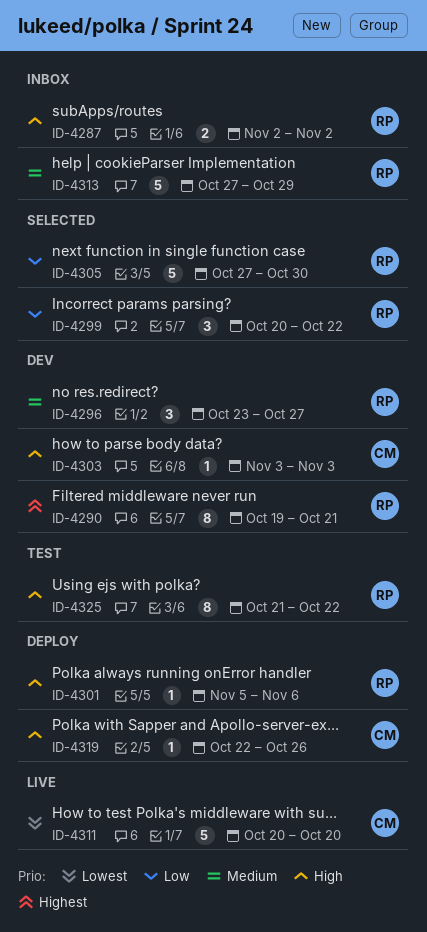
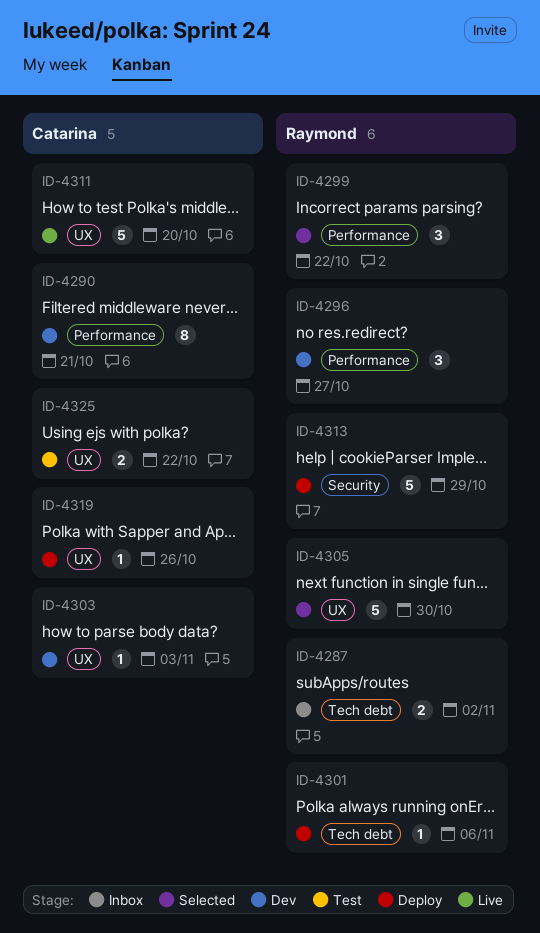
ID-4290, owner: Raymond -> Catarina
ID-4313, status: Inbox -> Deploy
ID-4325, owner: Raymond -> Catarina
ID-4325, estimate: 8 -> 2

